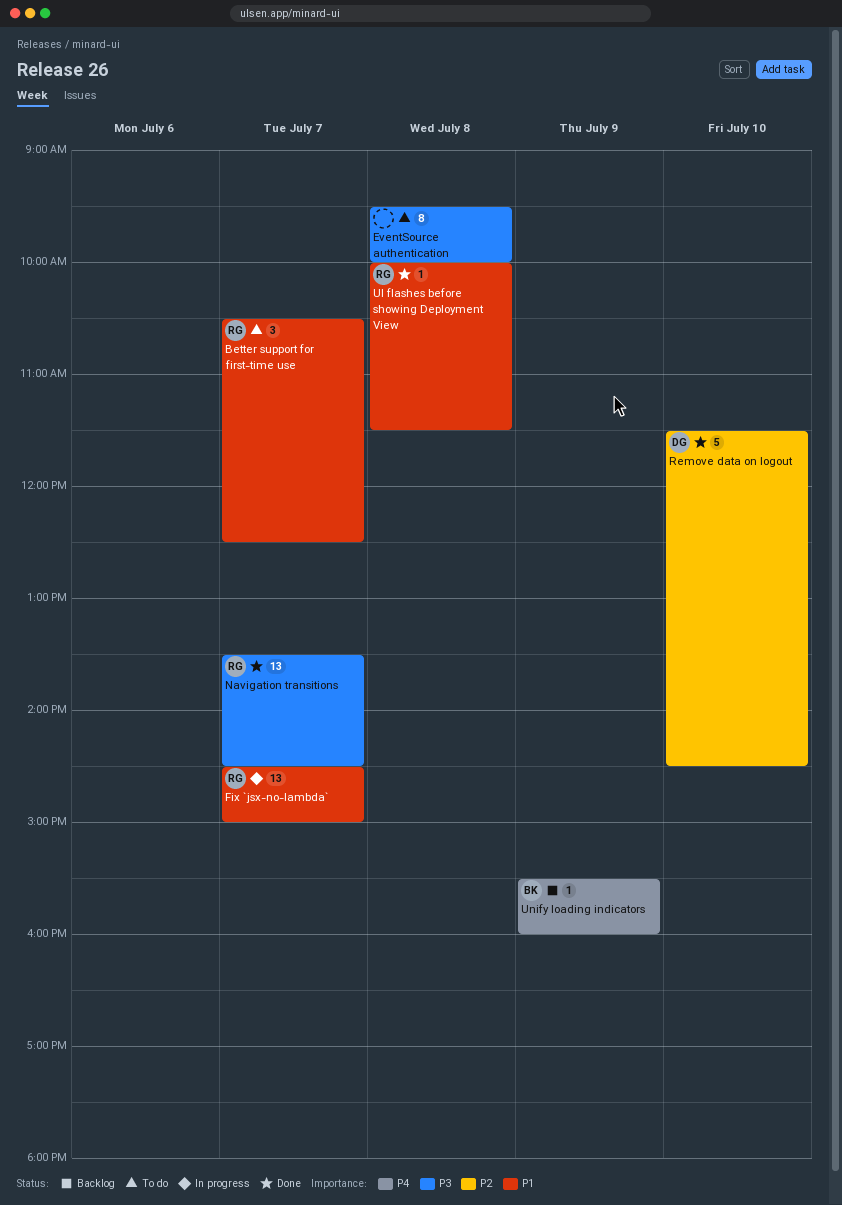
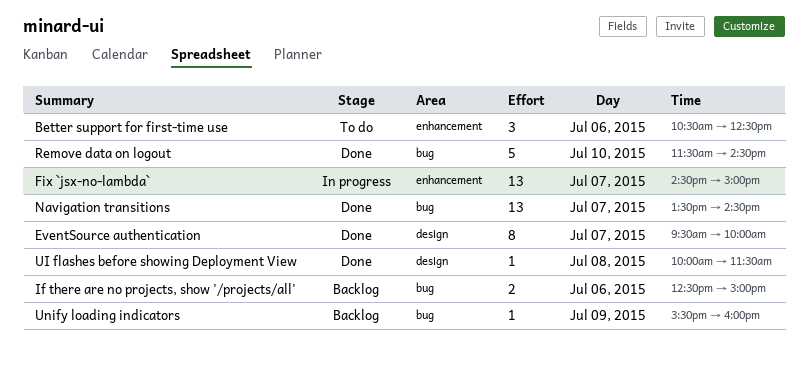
Better support for first-time use, day: Jul 7 -> Jul 6
EventSource authentication, status: To do -> Done
EventSource authentication, day: Jul 8 -> Jul 7
If there are no projects, show '/projects/all': none -> present

